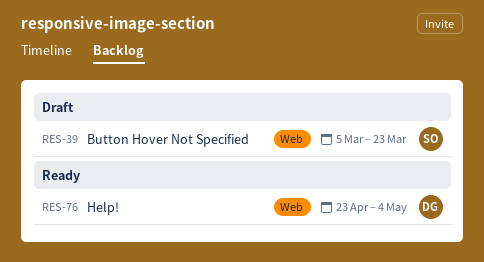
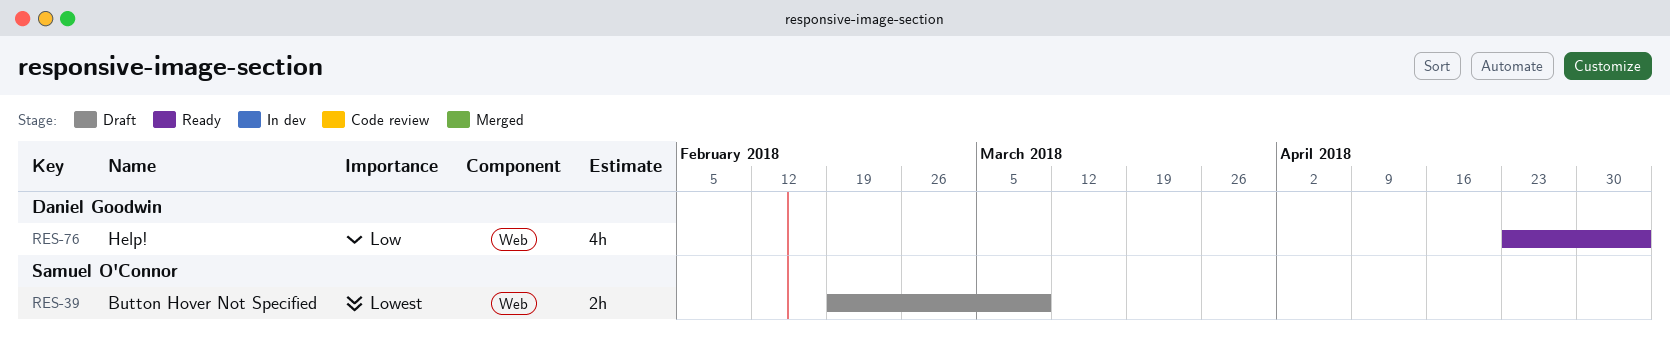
RES-39, start: Mar 5 -> Feb 19
RES-39, due: Mar 23 -> Mar 9

